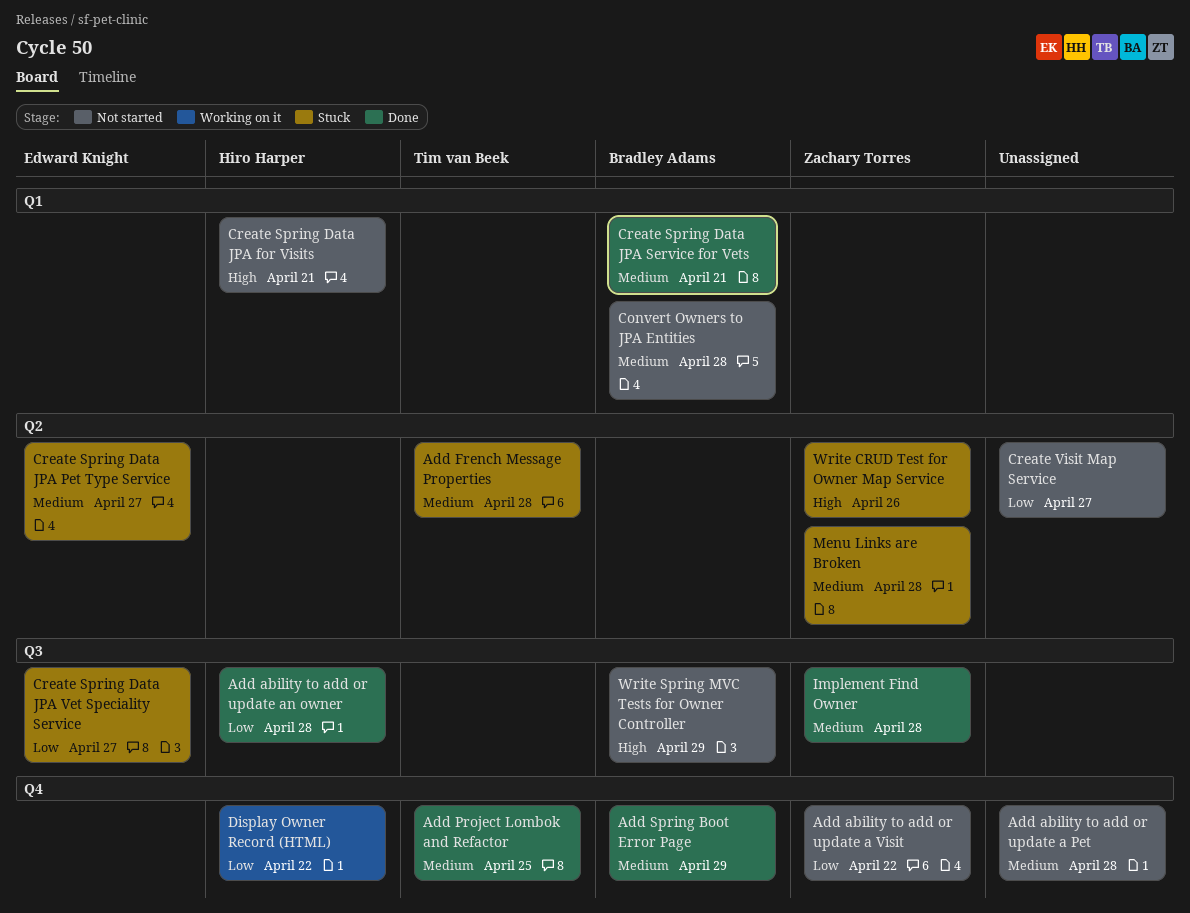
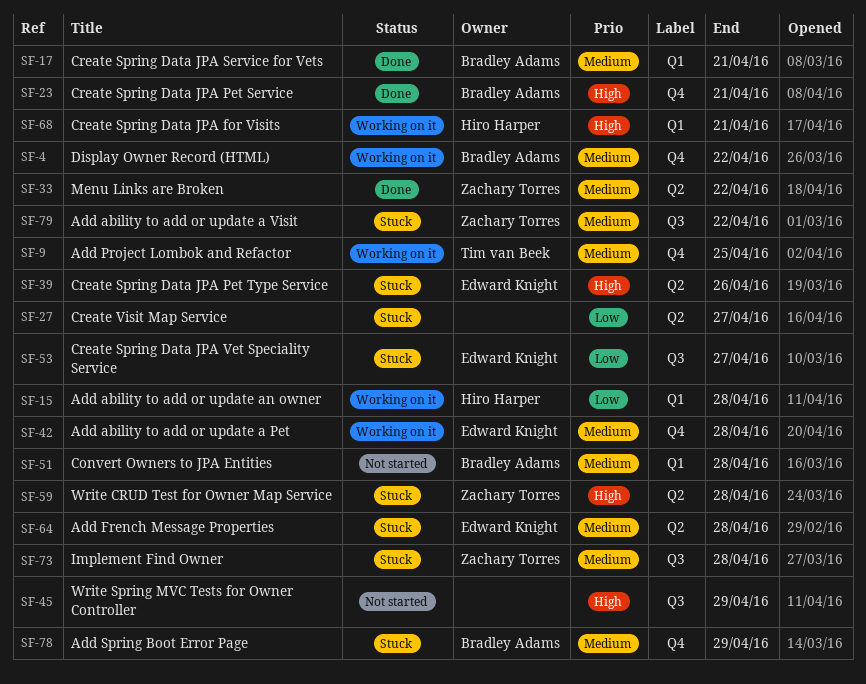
Add ability to add or update a Pet, status: Not started -> Working on it
Add ability to add or update a Pet, owner: none -> Edward Knight
Add ability to add or update a Visit, status: Not started -> Stuck
Add ability to add or update a Visit, priority: Low -> Medium
Add ability to add or update a Visit, label: Q4 -> Q3
Add ability to add or update an owner, status: Done -> Working on it
Add ability to add or update an owner, label: Q3 -> Q1
Add French Message Properties, owner: Tim van Beek -> Edward Knight
Add Project Lombok and Refactor, status: Done -> Working on it
Add Spring Boot Error Page, status: Done -> Stuck
Create Spring Data JPA for Visits, status: Not started -> Working on it
Create Spring Data JPA Pet Service: none -> present
Create Spring Data JPA Pet Type Service, priority: Medium -> High
Create Spring Data JPA Pet Type Service, due: Apr 27 -> Apr 26
Create Visit Map Service, status: Not started -> Stuck
Display Owner Record (HTML), owner: Hiro Harper -> Bradley Adams
Display Owner Record (HTML), priority: Low -> Medium
Implement Find Owner, status: Done -> Stuck
Menu Links are Broken, status: Stuck -> Done
Menu Links are Broken, due: Apr 28 -> Apr 22
Write CRUD Test for Owner Map Service, due: Apr 26 -> Apr 28
Write Spring MVC Tests for Owner Controller, owner: Bradley Adams -> none

